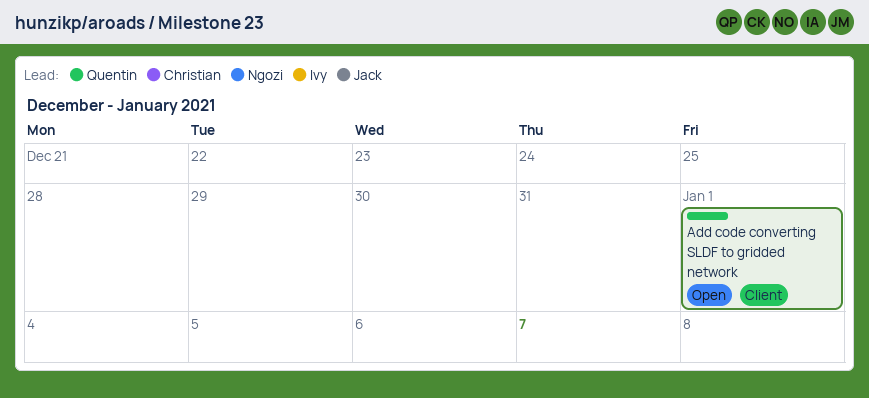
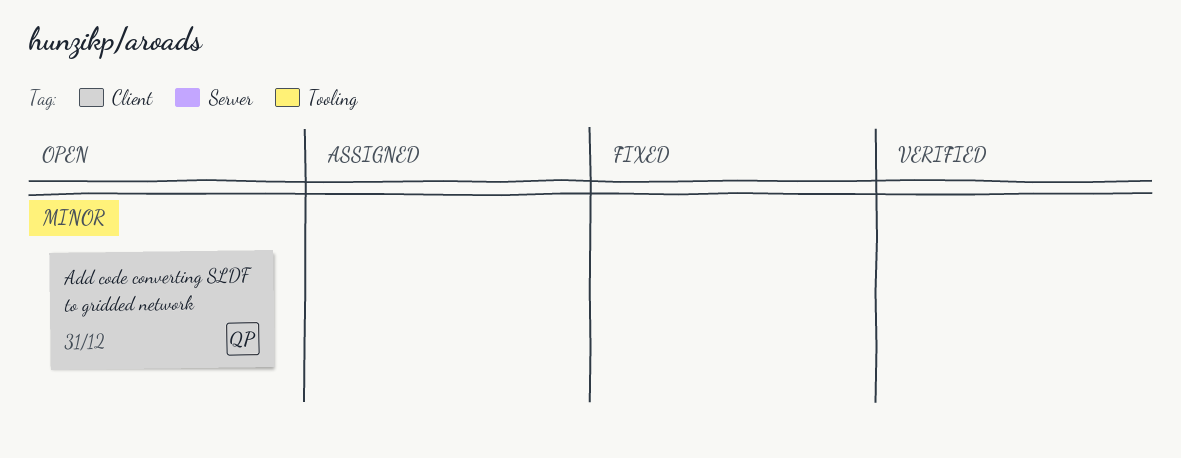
Add code converting SLDF to gridded network, due: Jan 1 -> Dec 31

